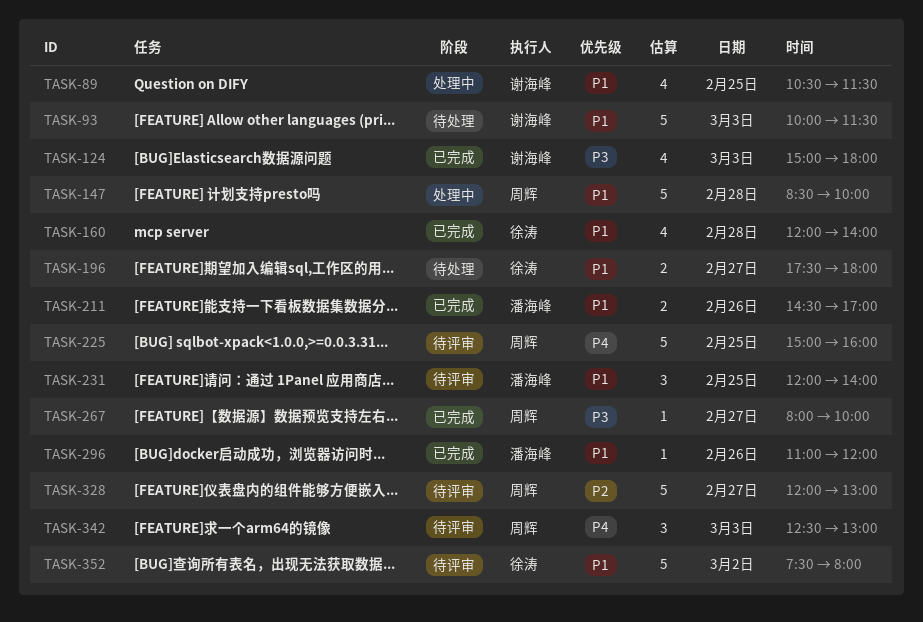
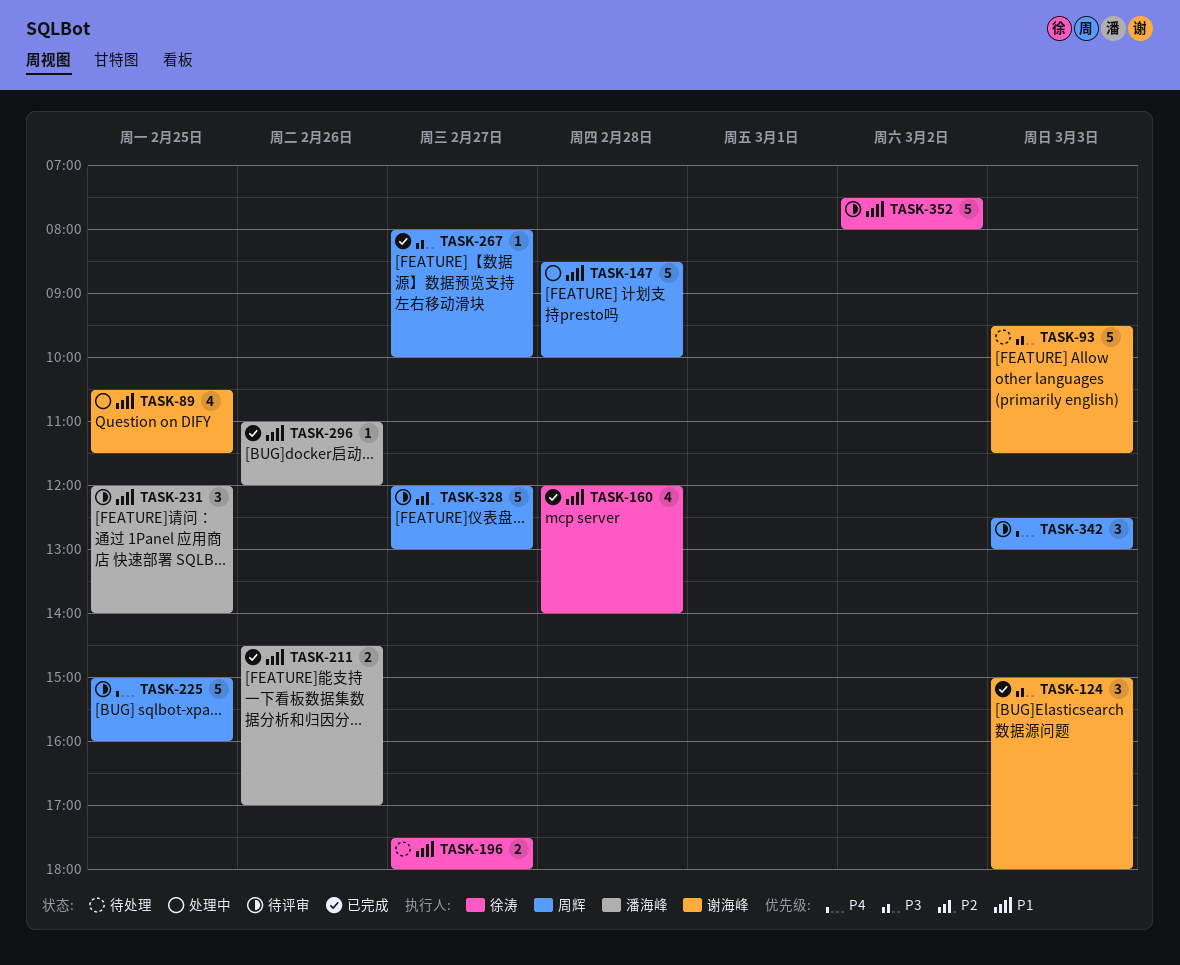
TASK-93, priority: P1 -> P3
TASK-93, begins: 10:00 -> 09:30
TASK-124, estimate: 4 -> 3

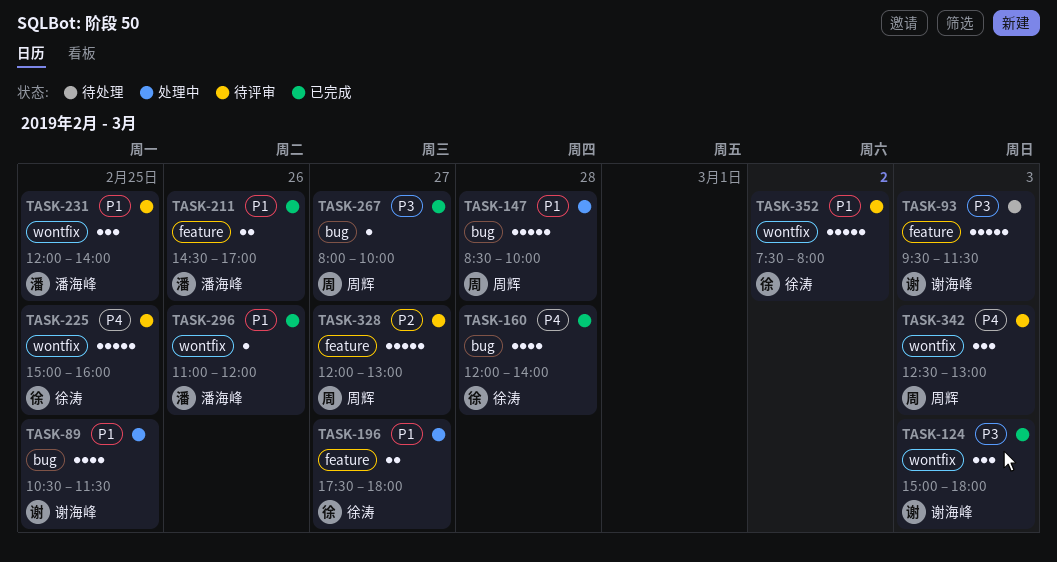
TASK-160, priority: P1 -> P4
TASK-196, status: 待处理 -> 处理中
TASK-225, owner: 周辉 -> 徐涛

